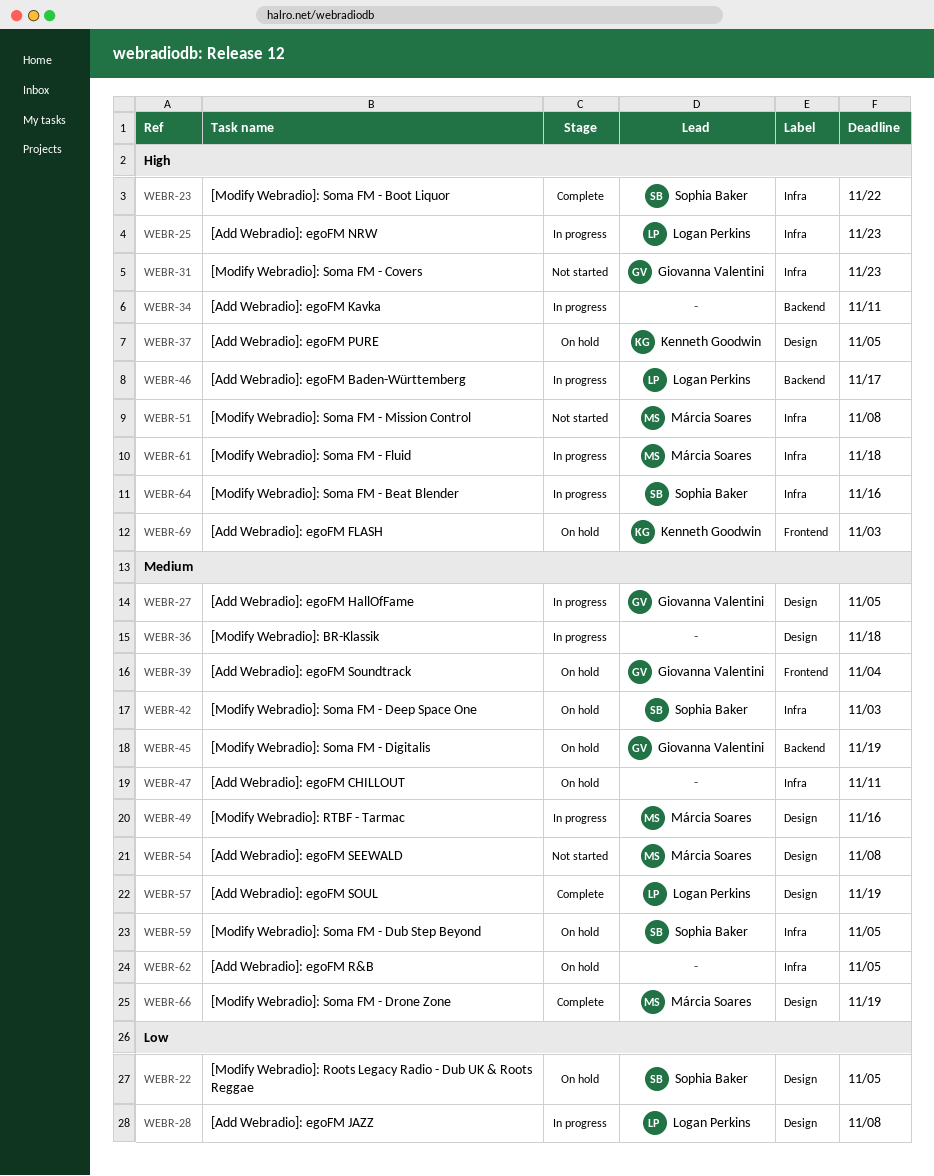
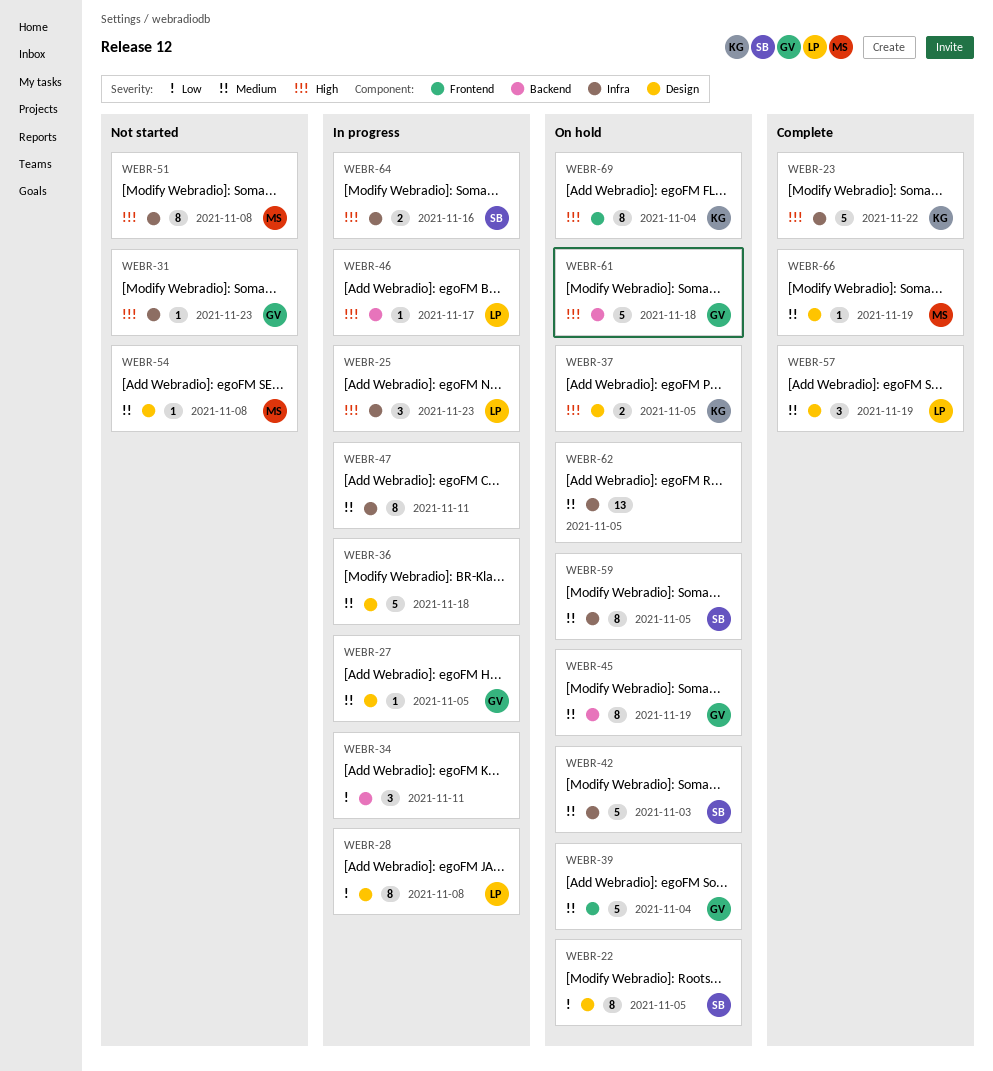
WEBR-23, owner: Sophia Baker -> Kenneth Goodwin
WEBR-34, priority: High -> Low
WEBR-47, status: On hold -> In progress
WEBR-49: present -> none
WEBR-61, status: In progress -> On hold
WEBR-61, owner: Márcia Soares -> Giovanna Valentini
WEBR-61, label: Infra -> Backend
WEBR-69, due: Nov 3 -> Nov 4

